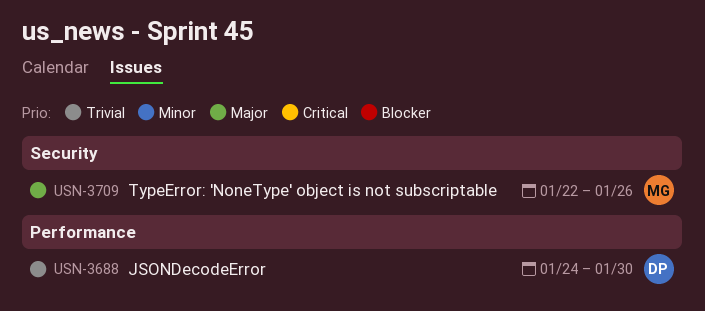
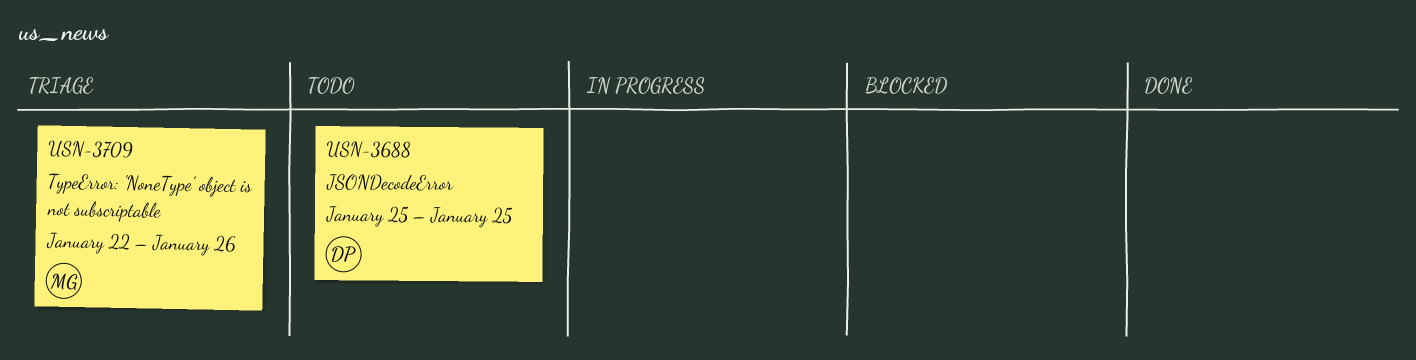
USN-3688, start: Jan 24 -> Jan 25
USN-3688, due: Jan 30 -> Jan 25

